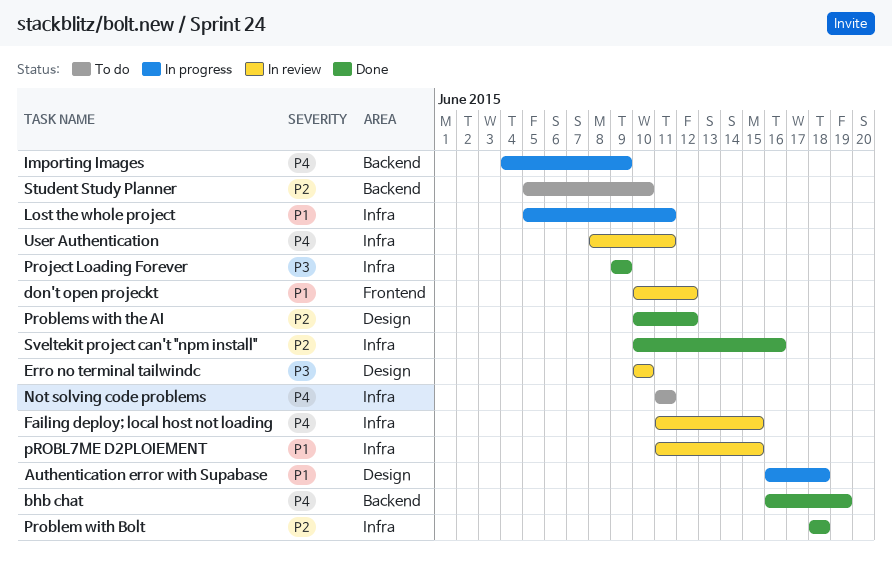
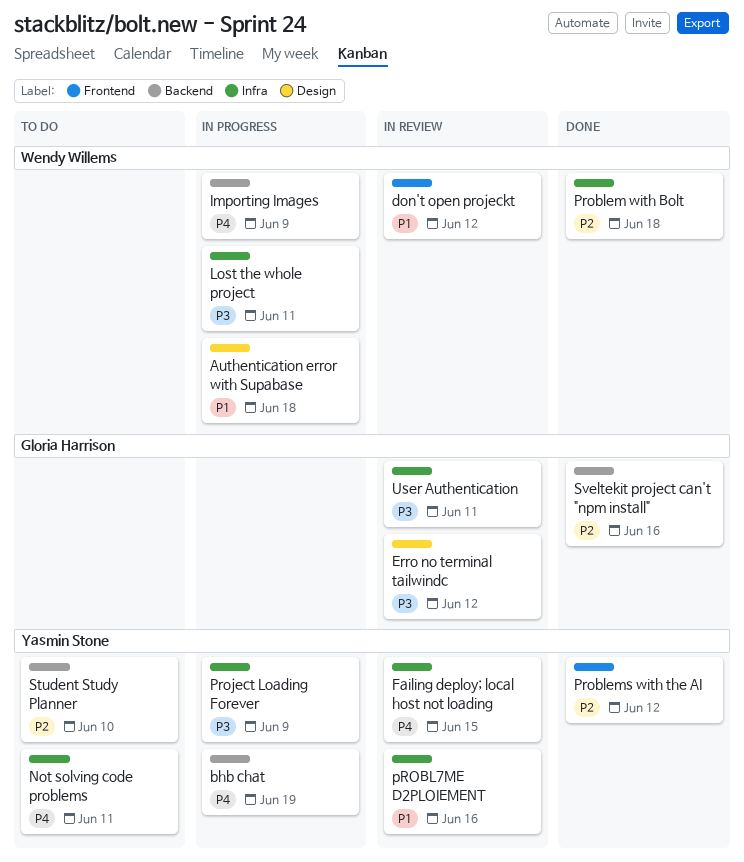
bhb chat, status: Done -> In progress
Erro no terminal tailwindc, due: Jun 10 -> Jun 12
Lost the whole project, priority: P1 -> P3
pROBL7ME D2PLOIEMENT, due: Jun 15 -> Jun 16
Problems with the AI, label: Design -> Frontend
Project Loading Forever, status: Done -> In progress
Sveltekit project can't "npm install", label: Infra -> Backend
User Authentication, priority: P4 -> P3

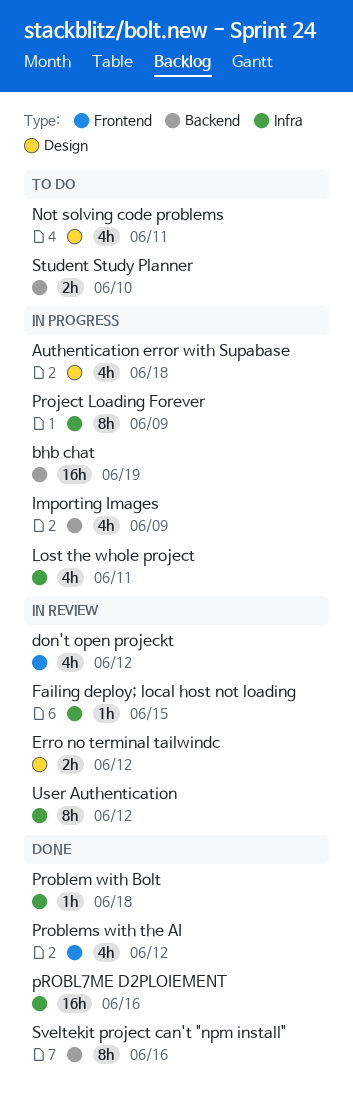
Not solving code problems, label: Infra -> Design
pROBL7ME D2PLOIEMENT, status: In review -> Done
User Authentication, due: Jun 11 -> Jun 12

